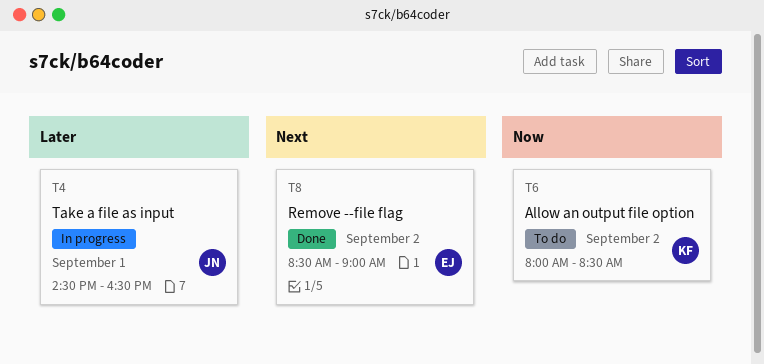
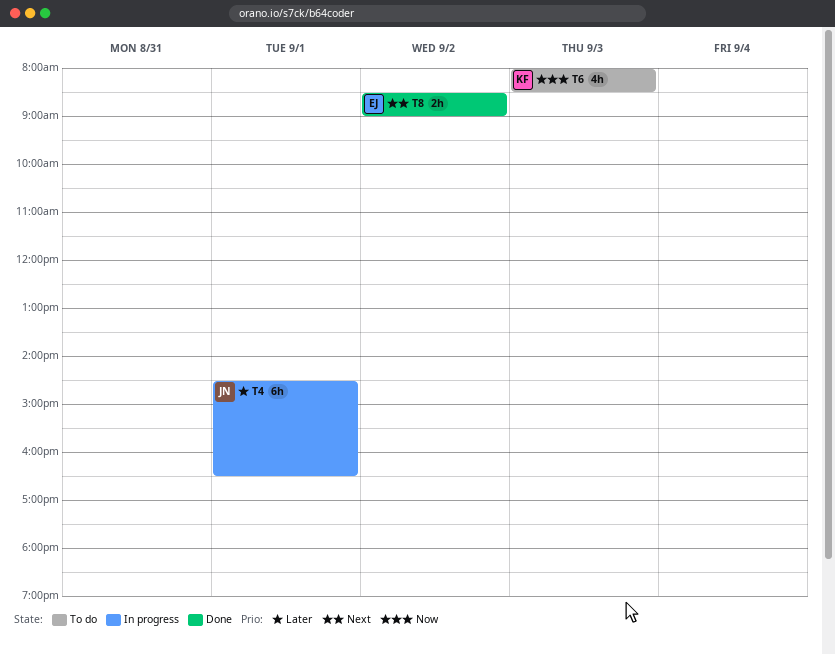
T6, day: Sep 2 -> Sep 3

